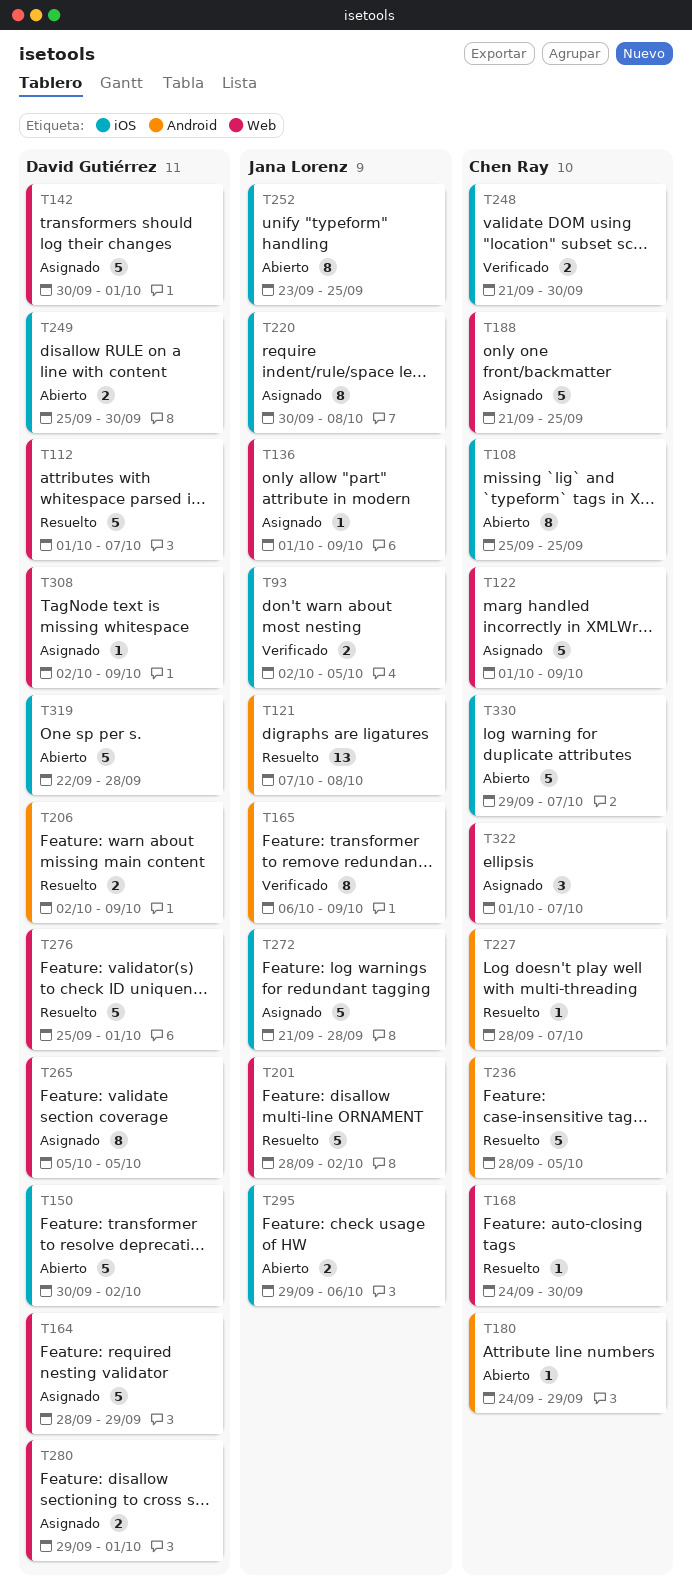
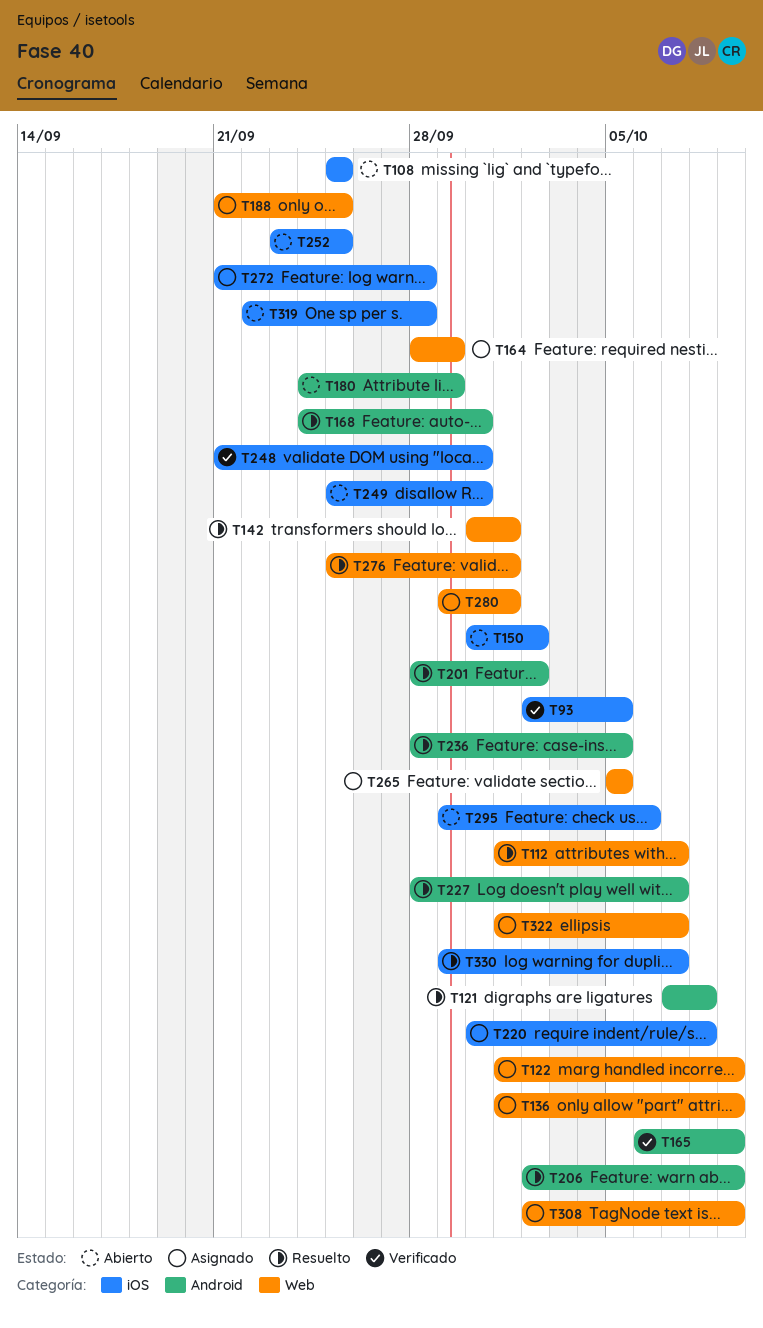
T142, status: Asignado -> Resuelto
T168, label: Web -> Android
T201, label: Web -> Android
T330, status: Abierto -> Resuelto

